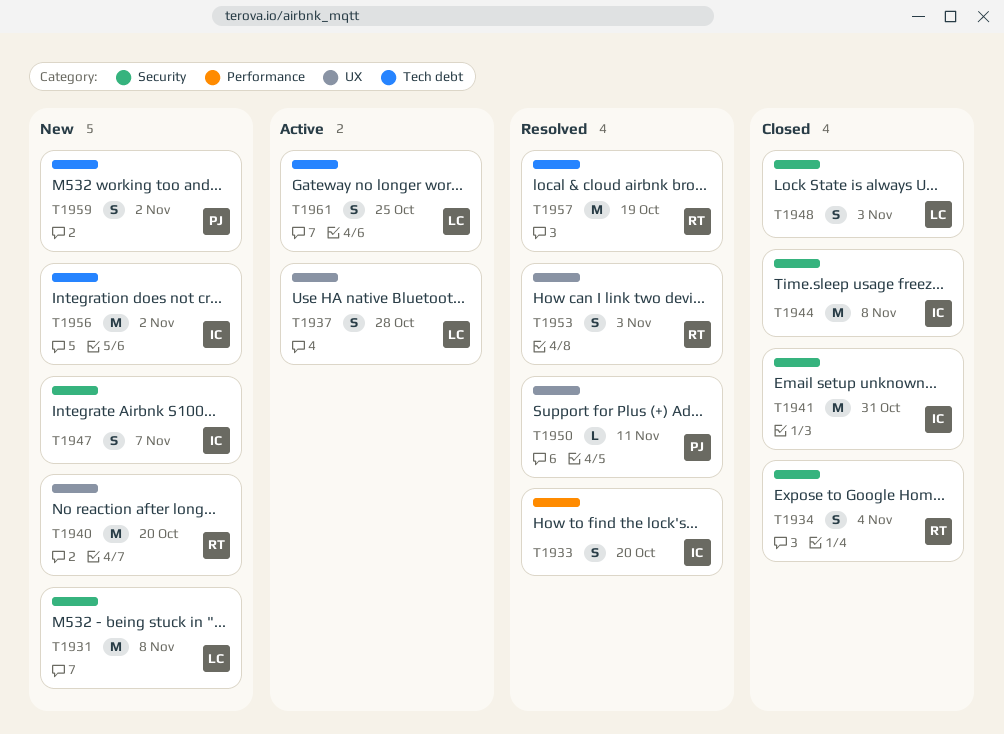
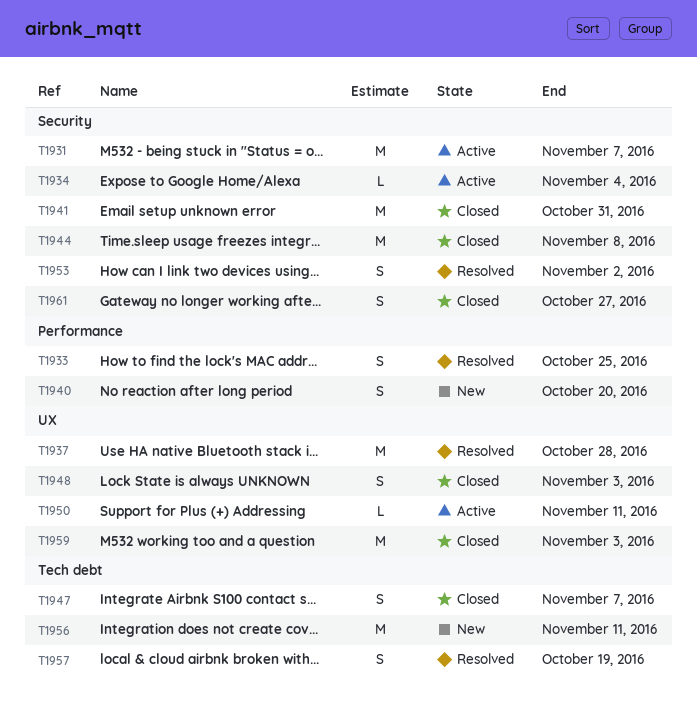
T1931, status: New -> Active
T1931, due: Nov 8 -> Nov 7
T1933, due: Oct 20 -> Oct 25
T1934, status: Closed -> Active
T1934, estimate: S -> L
T1937, status: Active -> Resolved
T1937, estimate: S -> M
T1940, label: UX -> Performance
T1940, estimate: M -> S
T1947, status: New -> Closed
T1947, label: Security -> Tech debt
T1948, label: Security -> UX
T1950, status: Resolved -> Active
T1953, label: UX -> Security
T1953, due: Nov 3 -> Nov 2
T1956, due: Nov 2 -> Nov 11
T1957, estimate: M -> S
T1959, status: New -> Closed
T1959, label: Tech debt -> UX
T1959, estimate: S -> M
T1959, due: Nov 2 -> Nov 3
T1961, status: Active -> Closed
T1961, label: Tech debt -> Security
T1961, due: Oct 25 -> Oct 27

